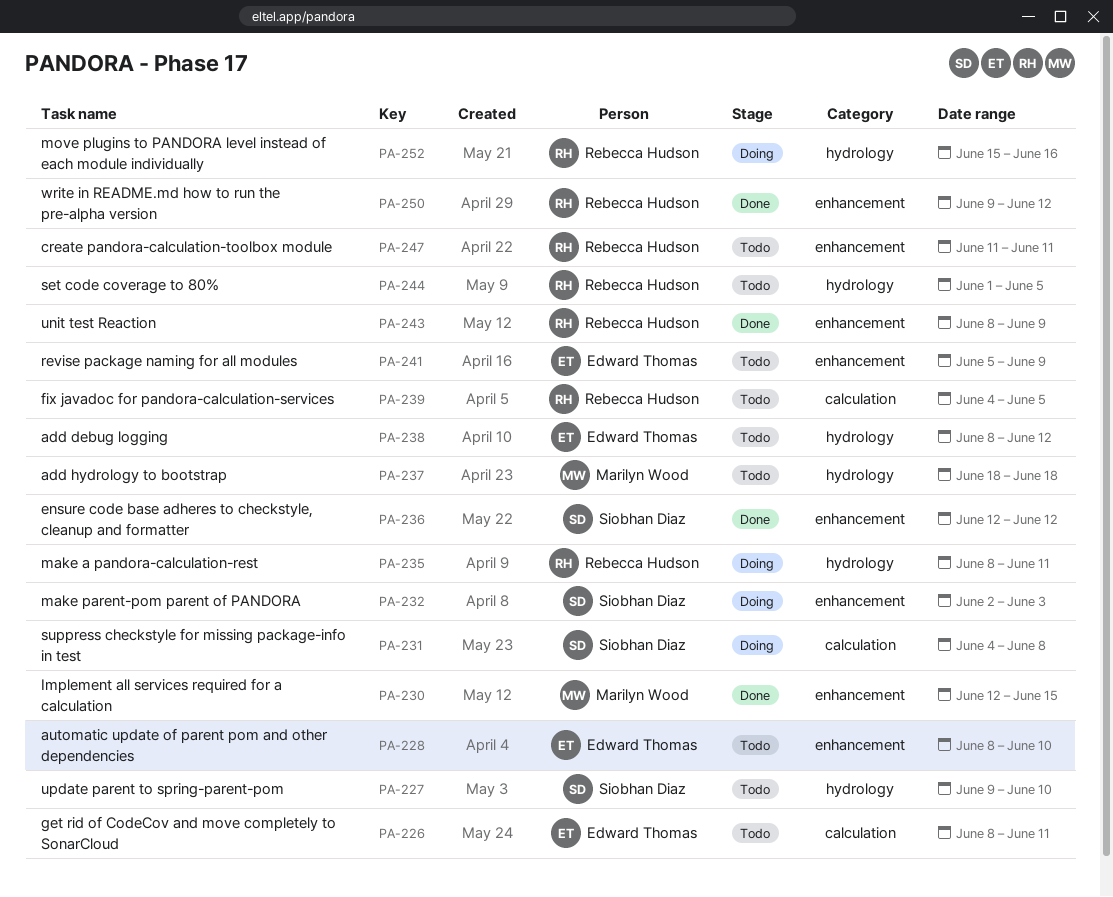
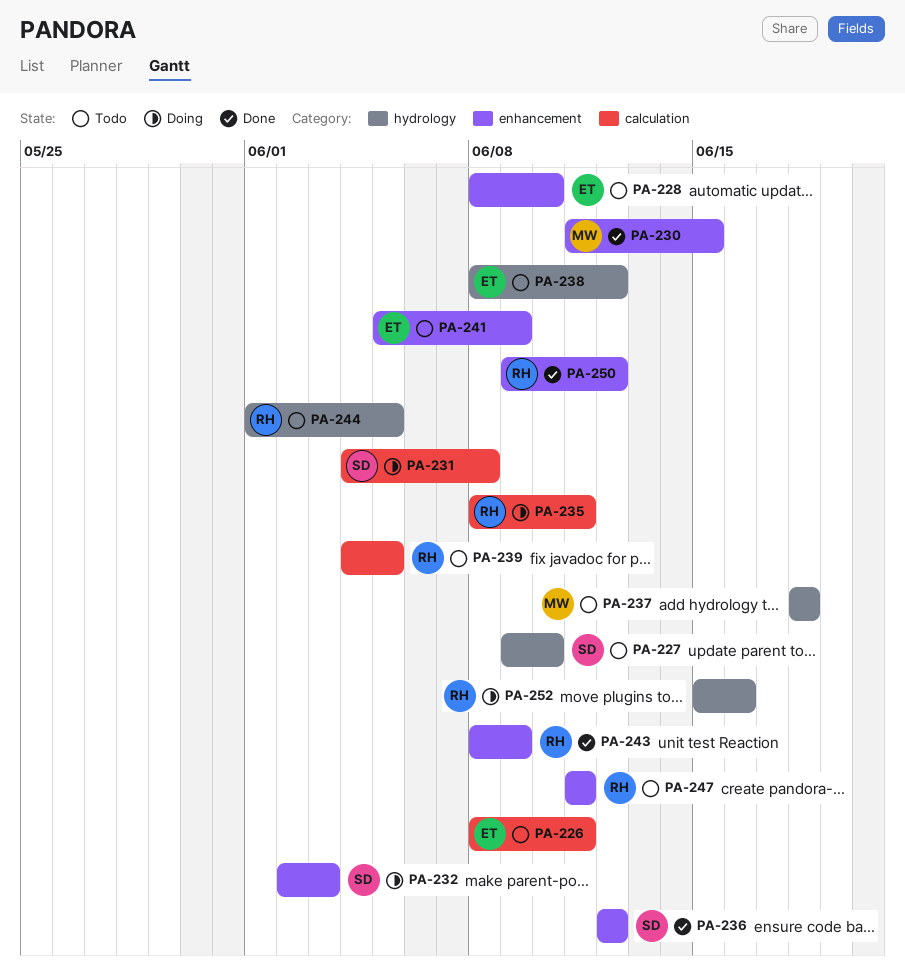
PA-230, start: Jun 12 -> Jun 11
PA-235, label: hydrology -> calculation

